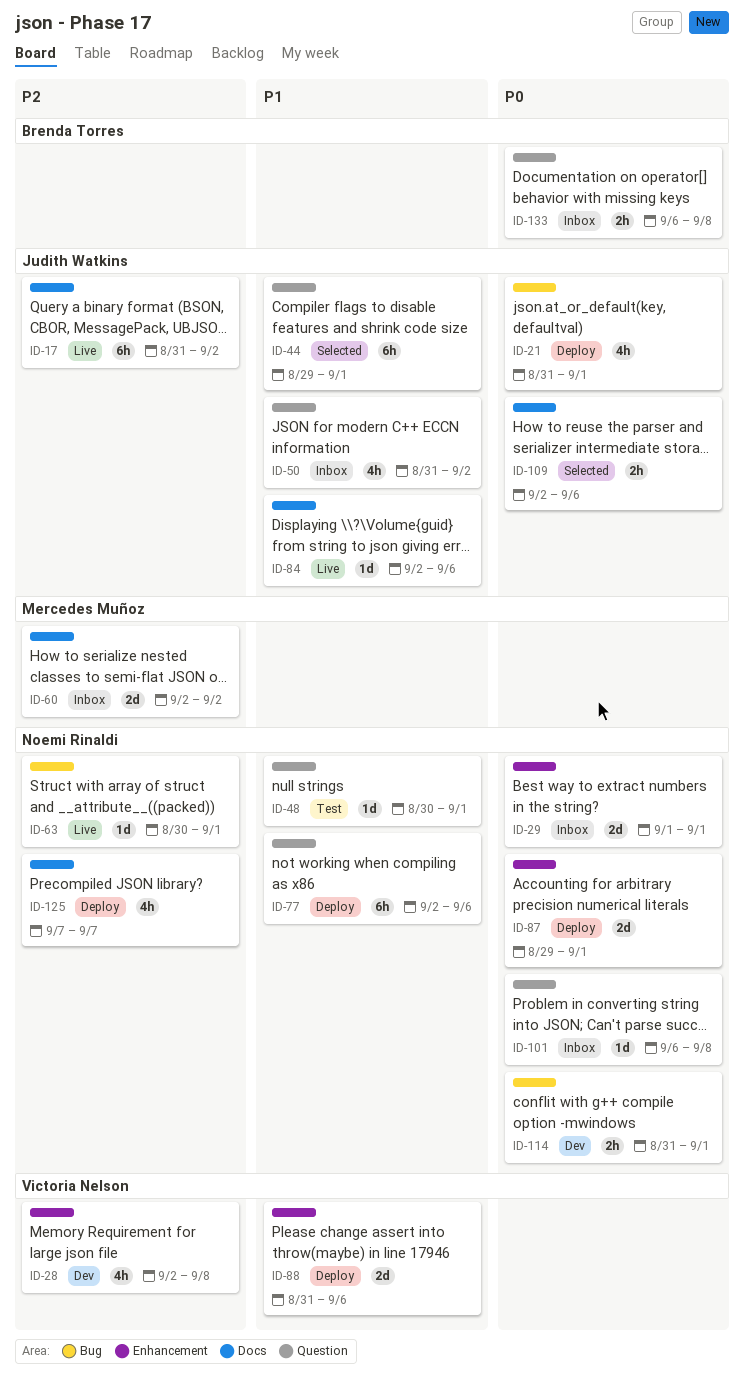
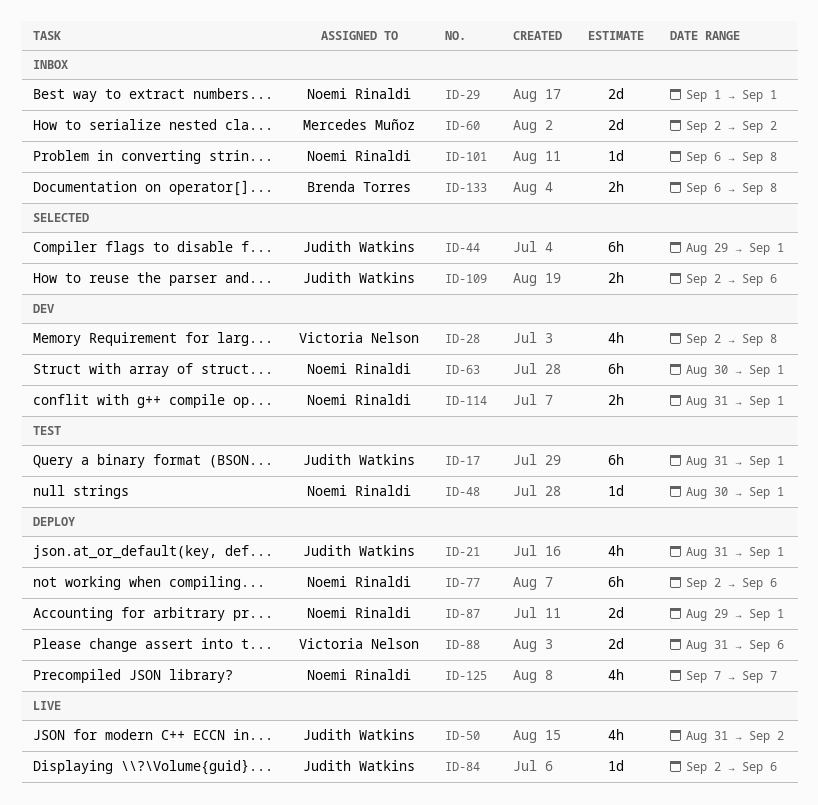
ID-17, status: Live -> Test
ID-17, due: Sep 2 -> Sep 1
ID-50, status: Inbox -> Live
ID-63, status: Live -> Dev
ID-63, estimate: 1d -> 6h

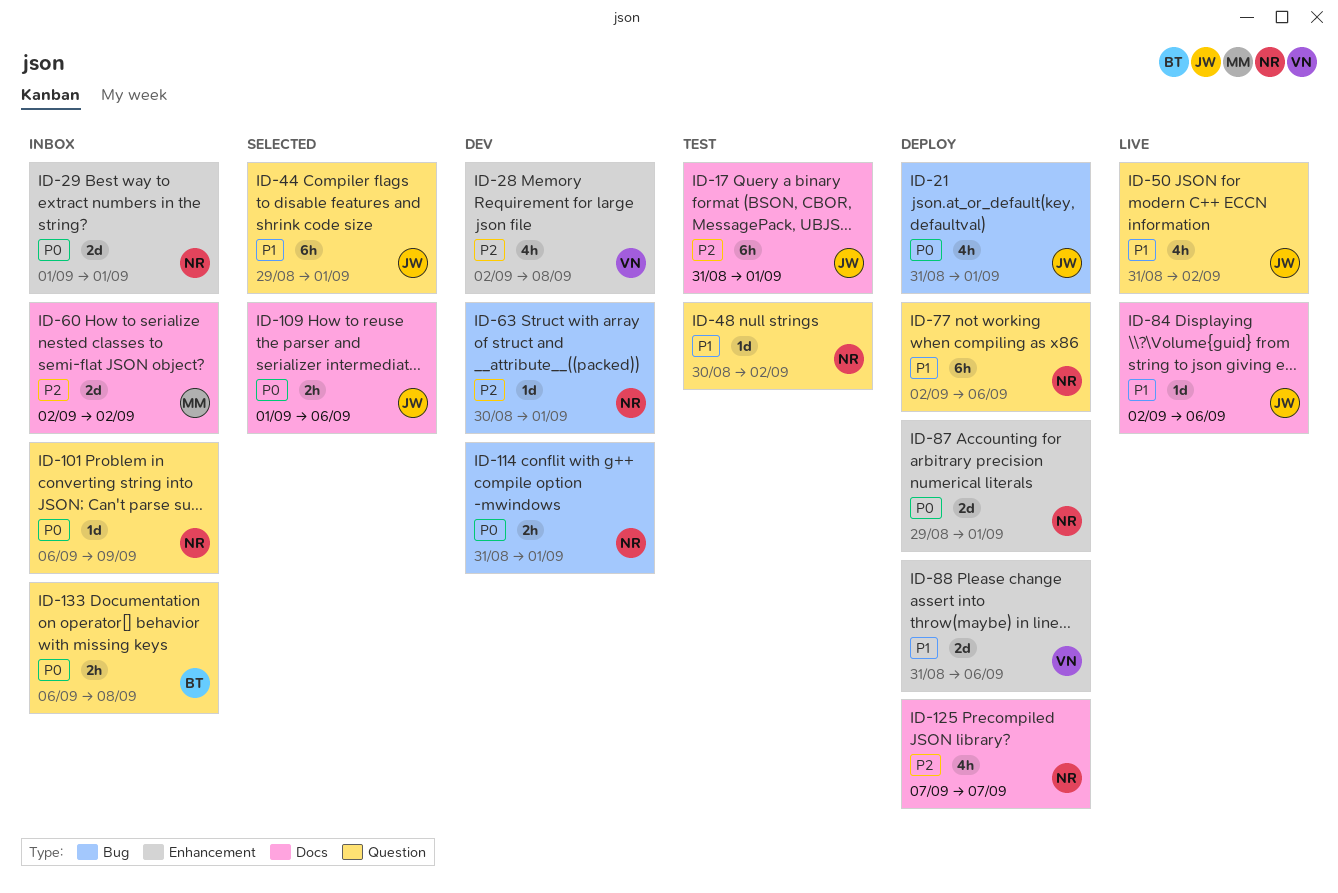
ID-48, due: Sep 1 -> Sep 2
ID-63, estimate: 6h -> 1d
ID-101, due: Sep 8 -> Sep 9
ID-109, start: Sep 2 -> Sep 1

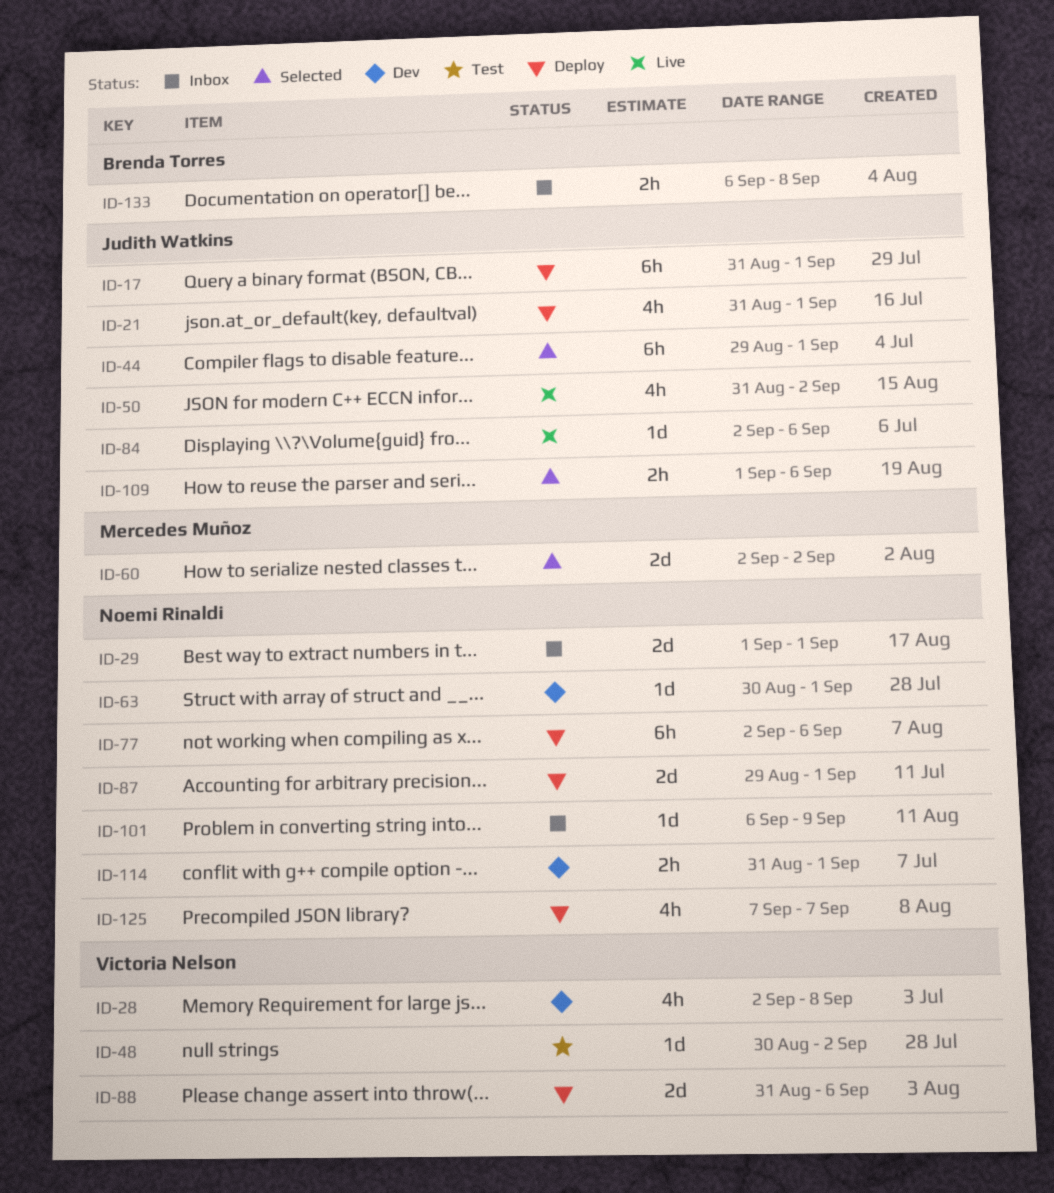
ID-17, status: Test -> Deploy
ID-48, owner: Noemi Rinaldi -> Victoria Nelson
ID-60, status: Inbox -> Selected

